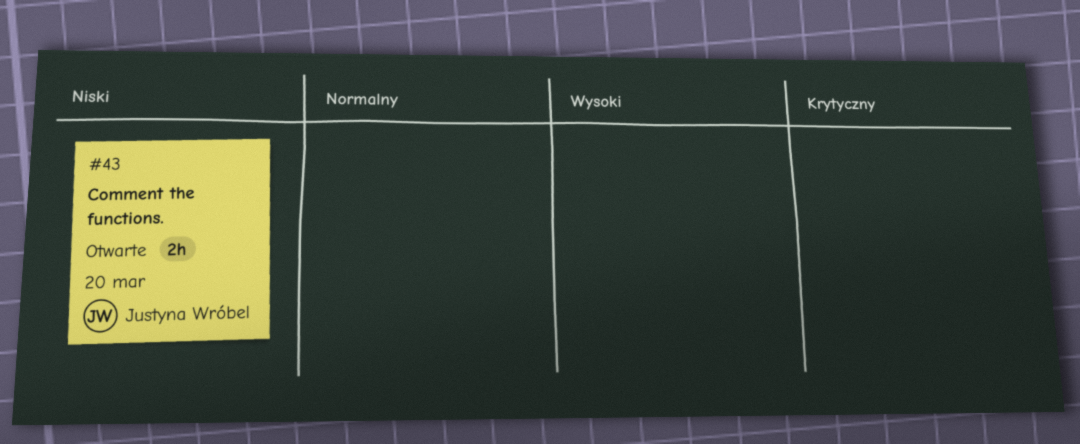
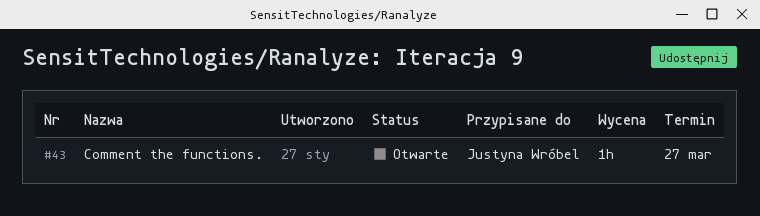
#43, estimate: 2h -> 1h
#43, due: Mar 20 -> Mar 27

